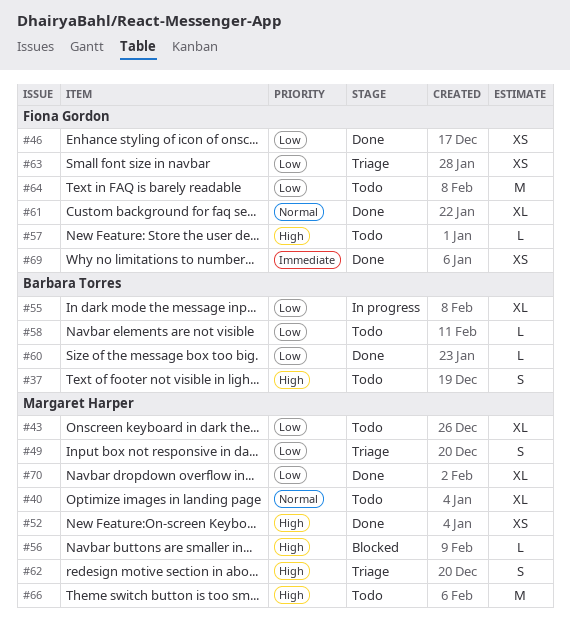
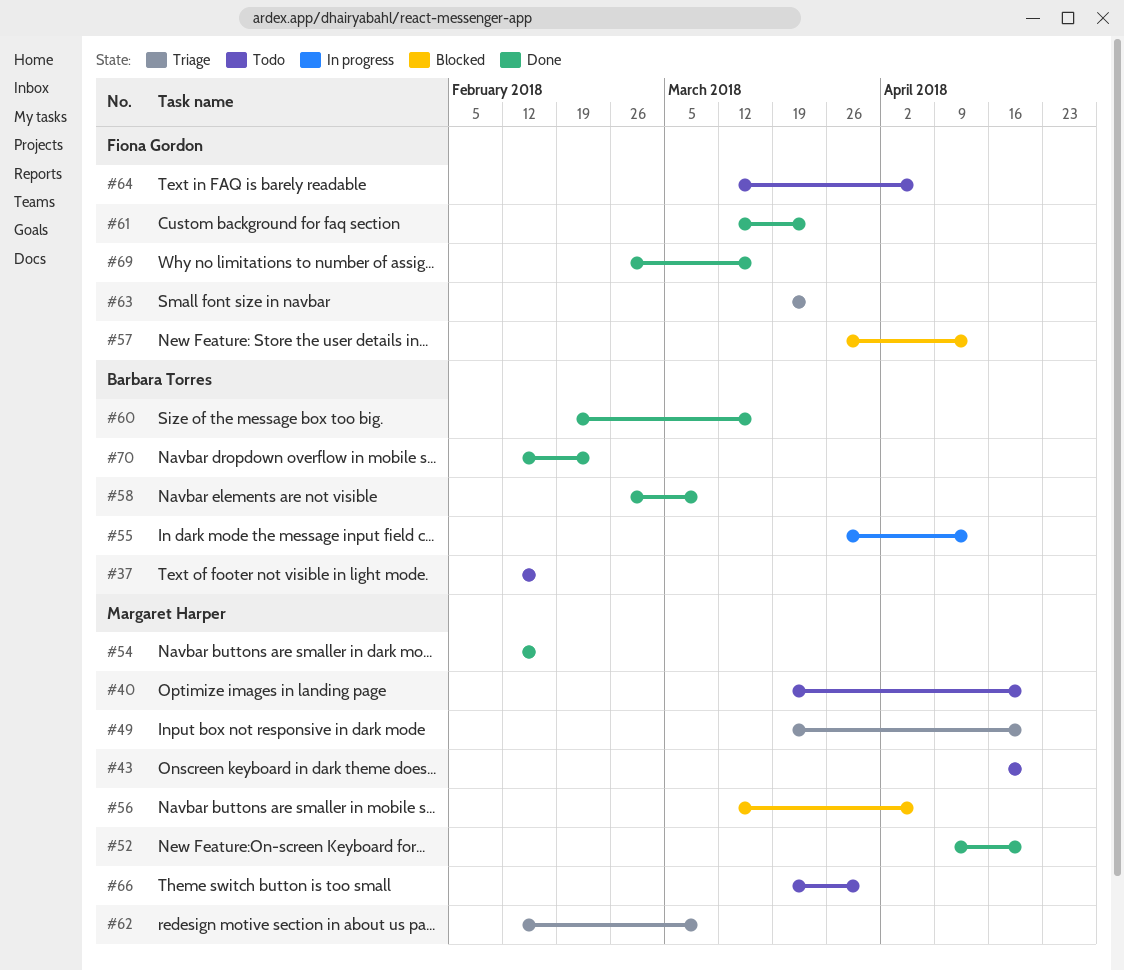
#46: present -> none
#54: none -> present
#57, status: Todo -> Blocked
#58, status: Todo -> Done
#70, owner: Margaret Harper -> Barbara Torres

